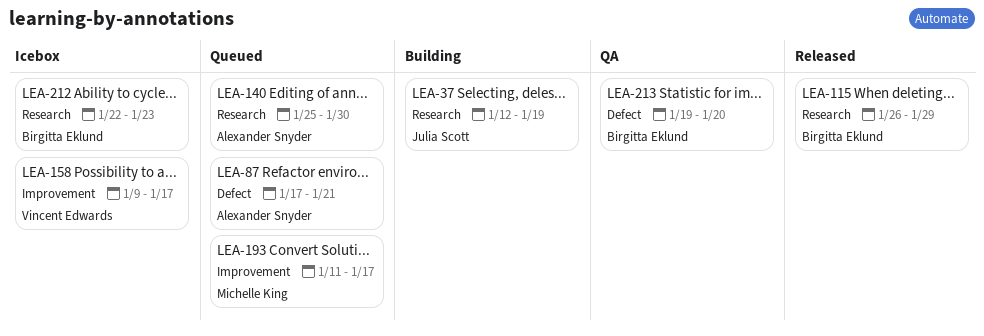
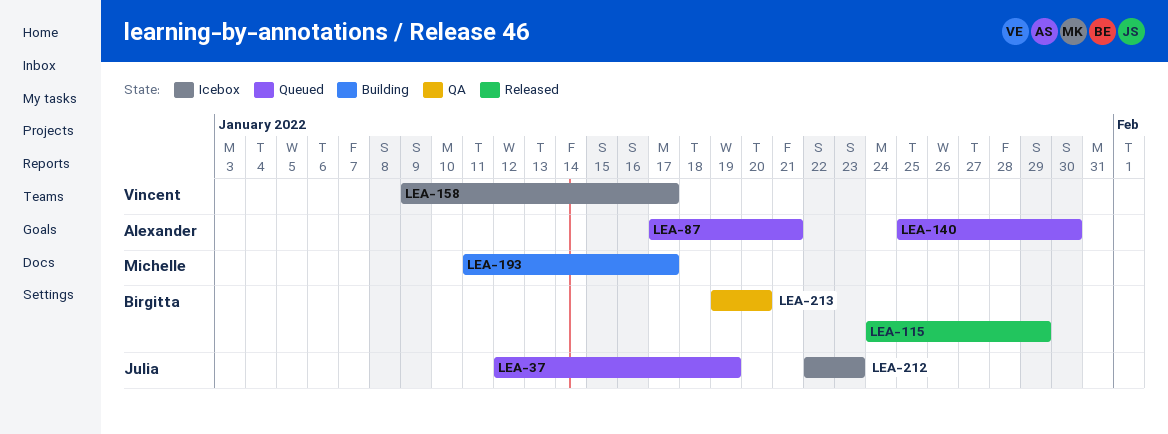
LEA-37, status: Building -> Queued
LEA-115, start: Jan 26 -> Jan 24
LEA-193, status: Queued -> Building
LEA-212, owner: Birgitta Eklund -> Julia Scott

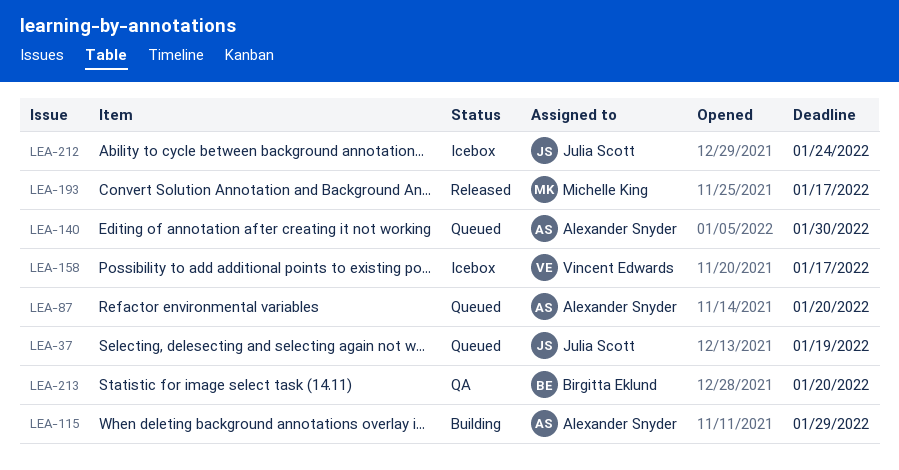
LEA-87, due: Jan 21 -> Jan 20
LEA-115, status: Released -> Building
LEA-115, owner: Birgitta Eklund -> Alexander Snyder
LEA-193, status: Building -> Released
LEA-212, due: Jan 23 -> Jan 24

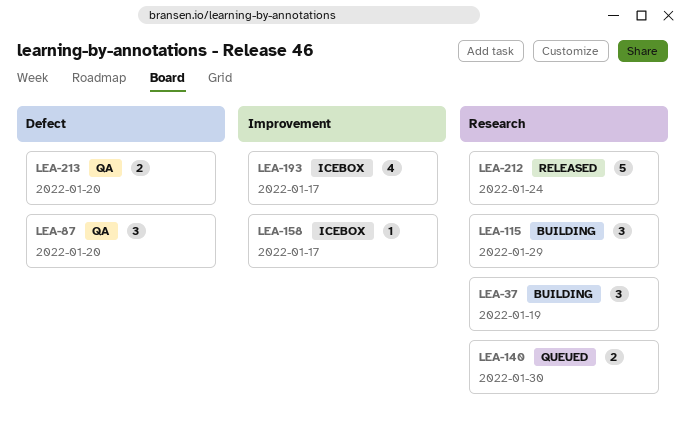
LEA-37, status: Queued -> Building
LEA-87, status: Queued -> QA
LEA-193, status: Released -> Icebox
LEA-212, status: Icebox -> Released

